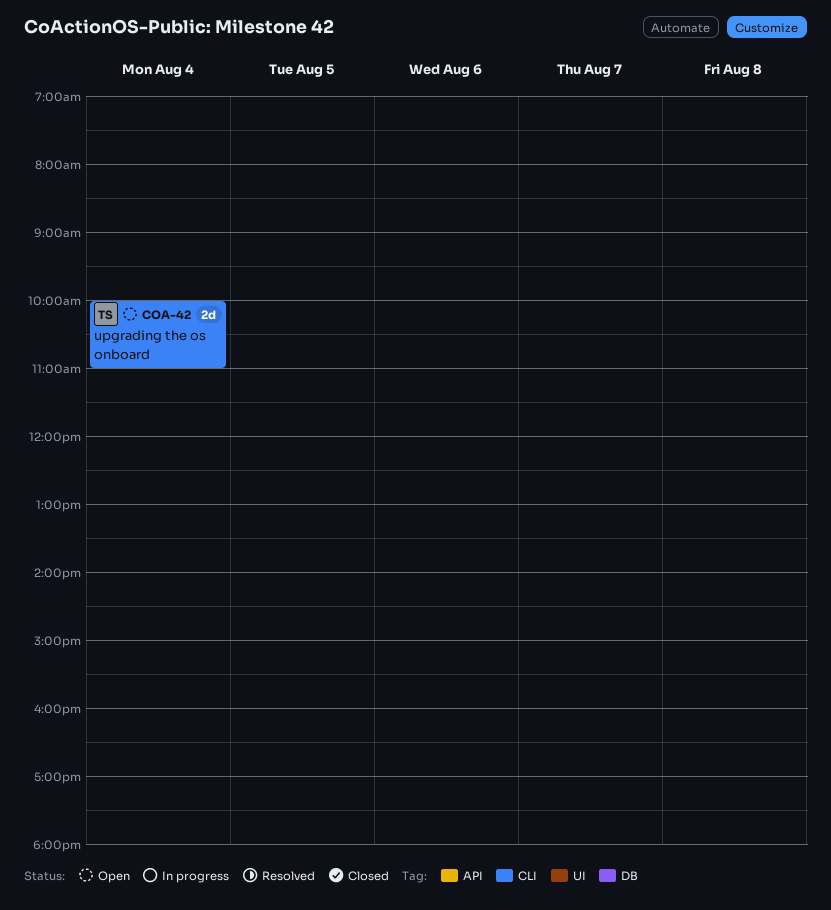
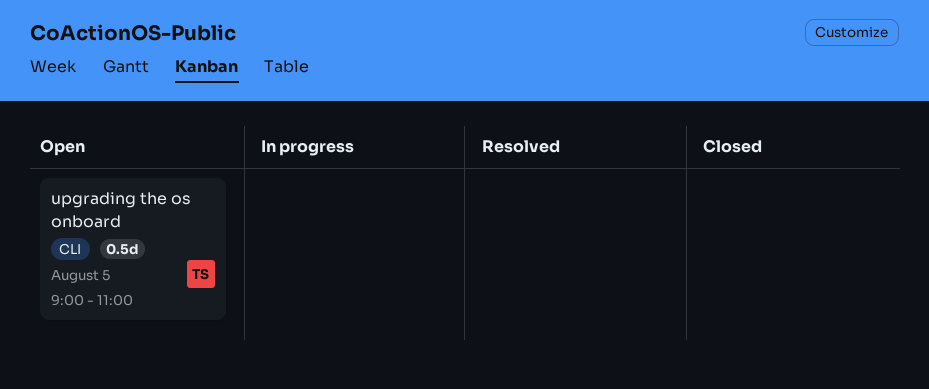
upgrading the os onboard, estimate: 2d -> 0.5d
upgrading the os onboard, day: Aug 4 -> Aug 5
upgrading the os onboard, begins: 10:00 -> 09:00

